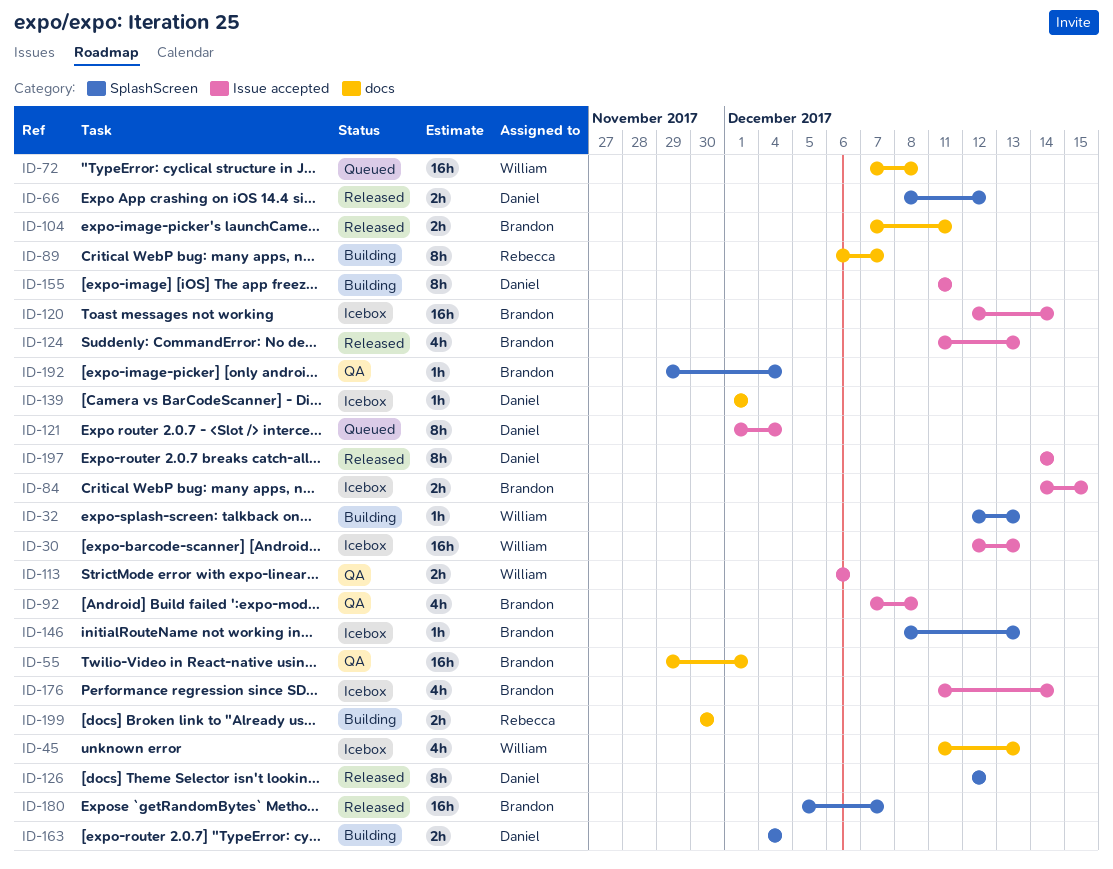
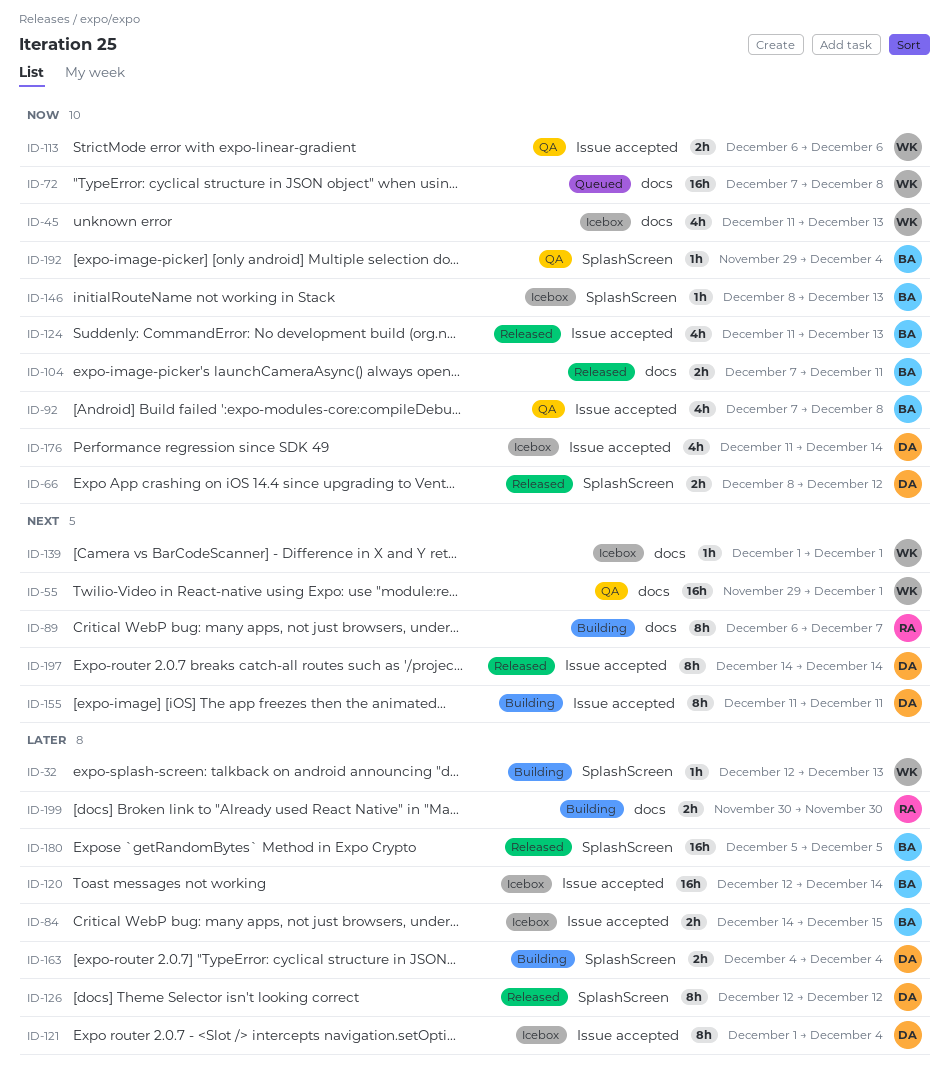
ID-30: present -> none
ID-55, owner: Brandon -> William
ID-121, status: Queued -> Icebox
ID-139, owner: Daniel -> William
ID-176, owner: Brandon -> Daniel
ID-180, due: Dec 7 -> Dec 5

